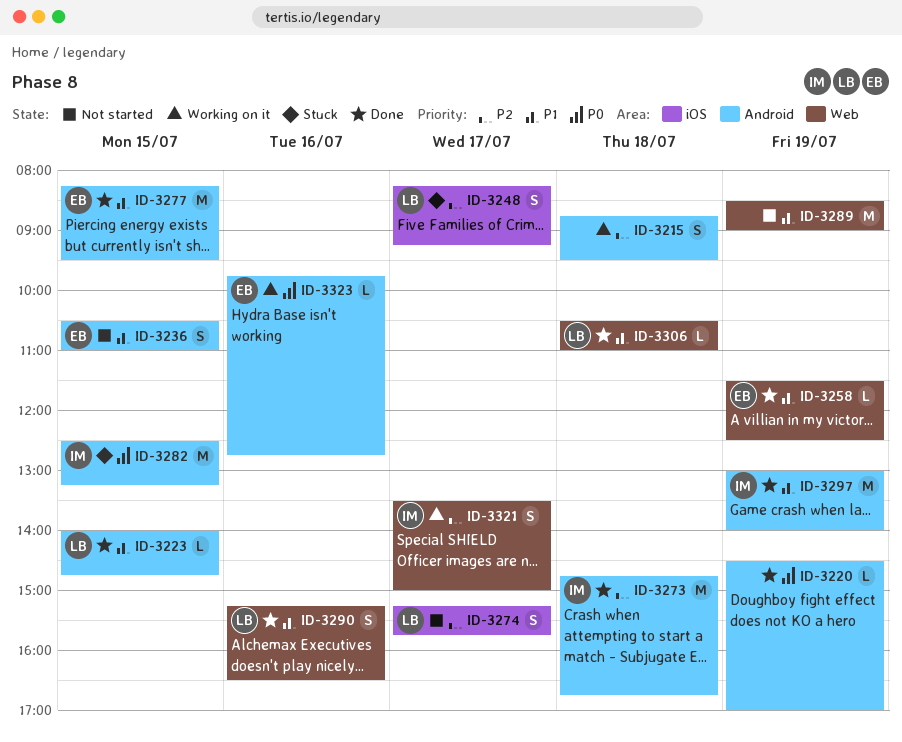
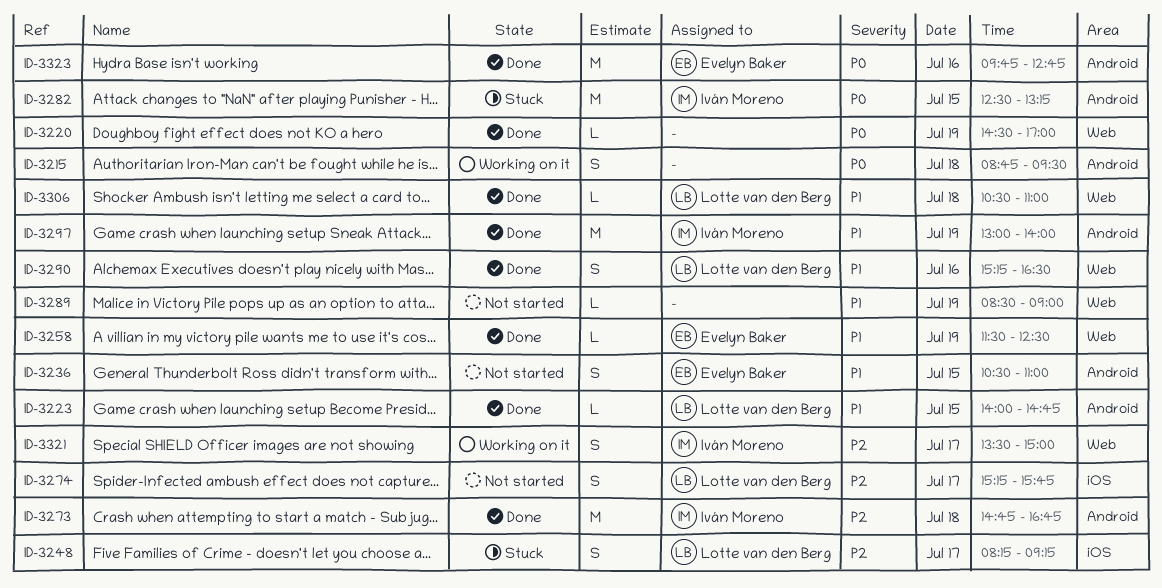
ID-3215, priority: P2 -> P0
ID-3220, label: Android -> Web
ID-3277: present -> none
ID-3289, estimate: M -> L
ID-3323, status: Working on it -> Done
ID-3323, estimate: L -> M

